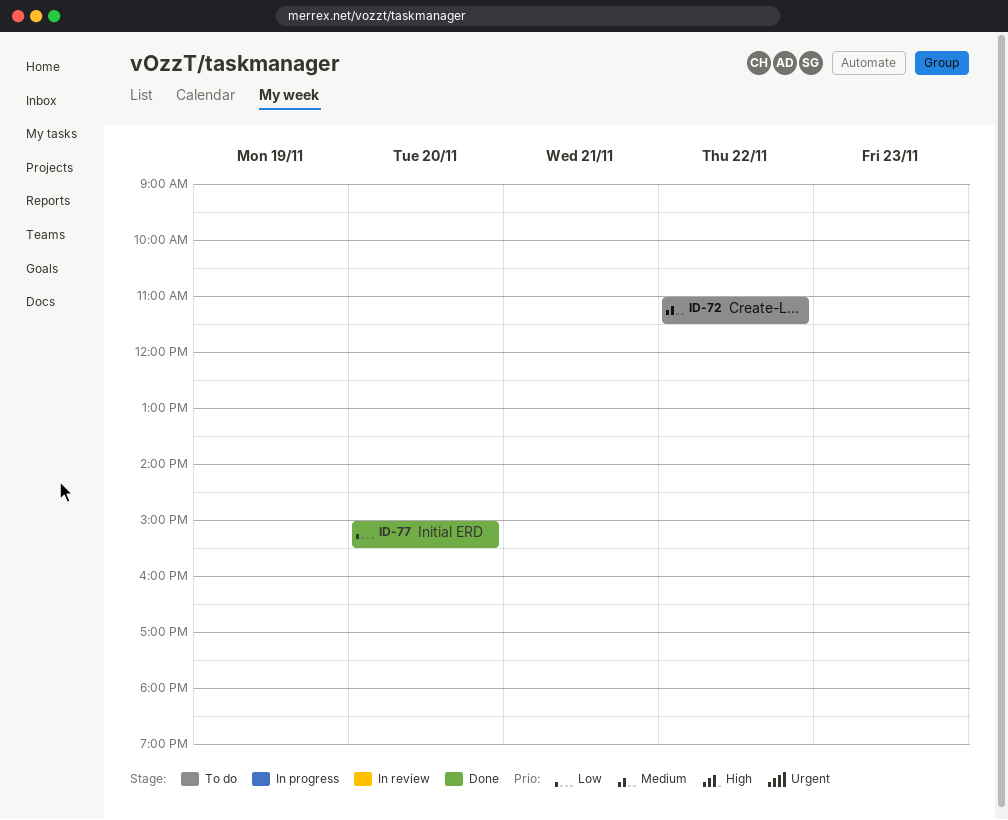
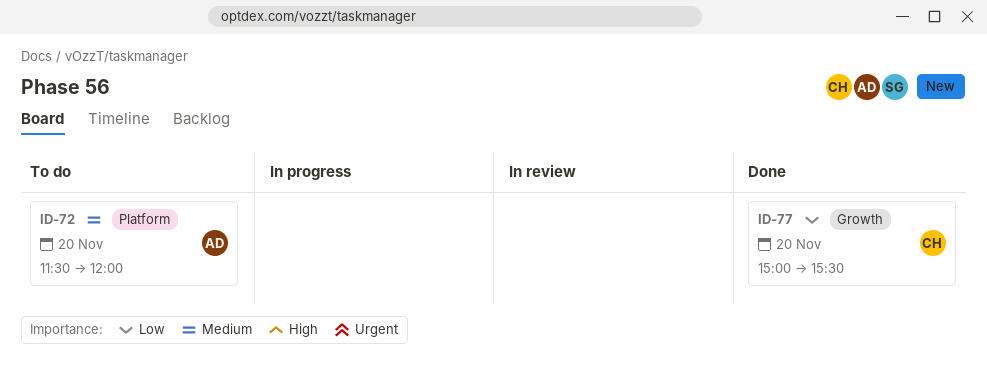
ID-72, day: Nov 22 -> Nov 20
ID-72, begins: 11:00 -> 11:30
ID-72, ends: 11:30 -> 12:00

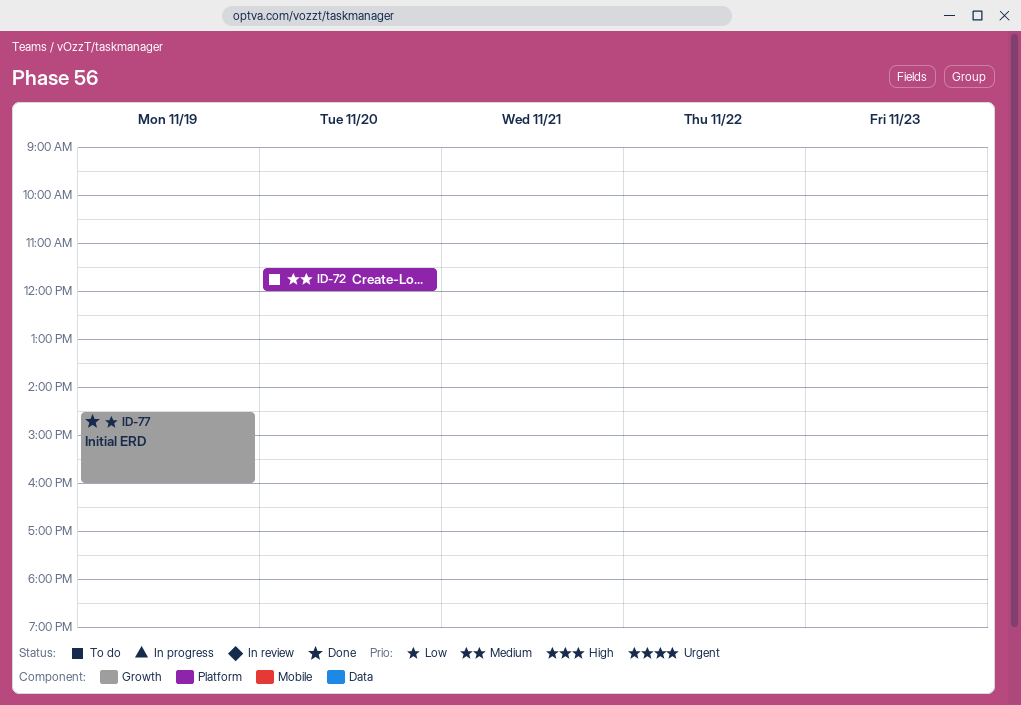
ID-77, day: Nov 20 -> Nov 19
ID-77, begins: 15:00 -> 14:30
ID-77, ends: 15:30 -> 16:00

